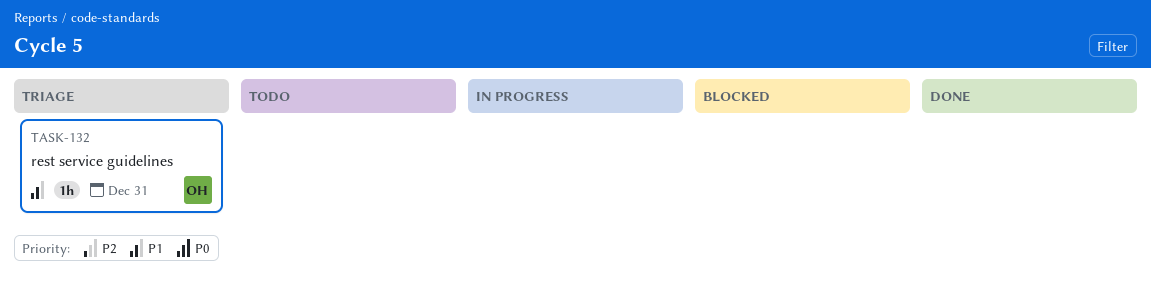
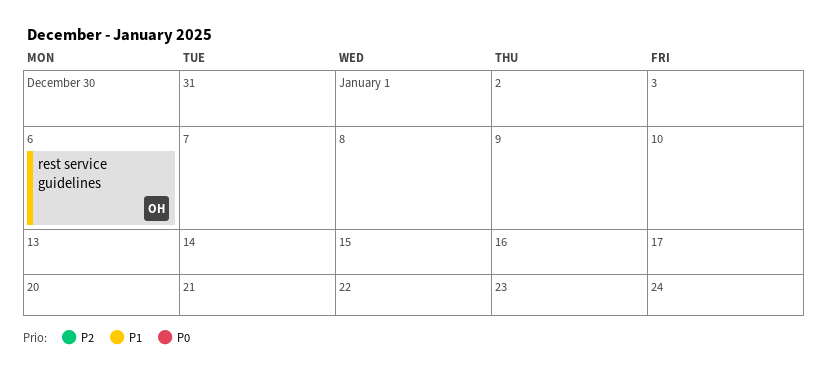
rest service guidelines, due: Dec 31 -> Jan 6

